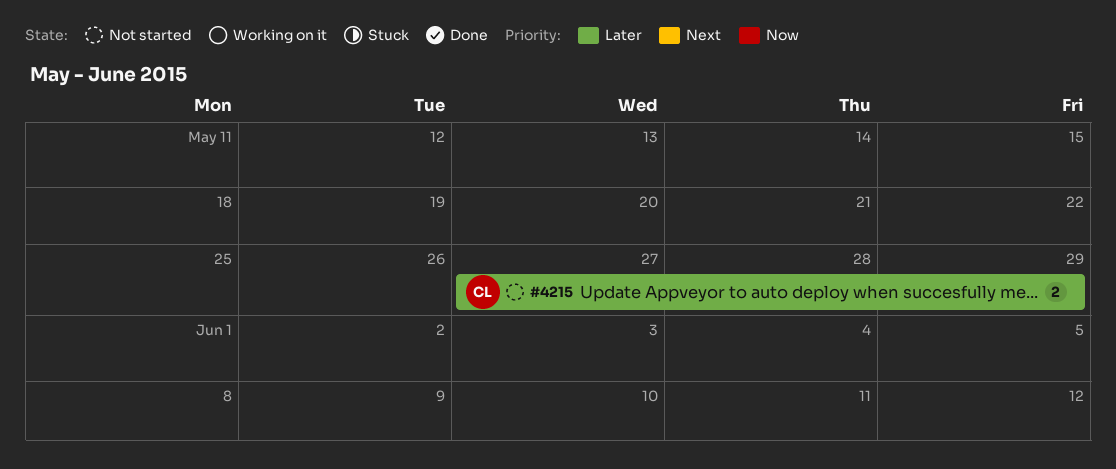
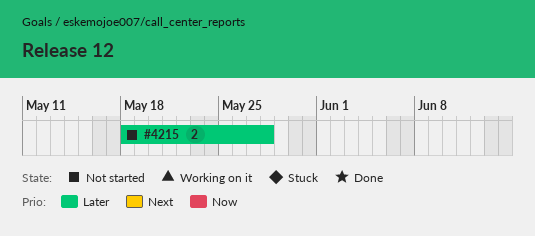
#4215, start: May 27 -> May 18
#4215, due: May 29 -> May 28

